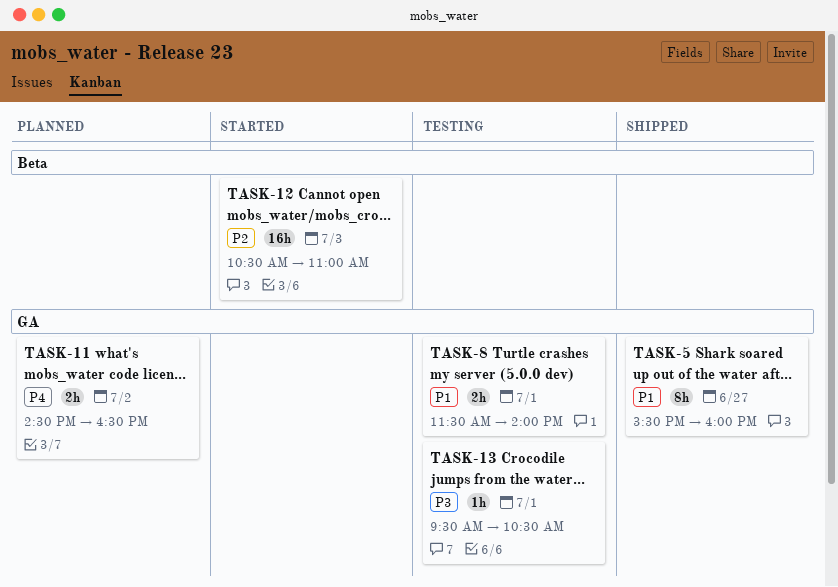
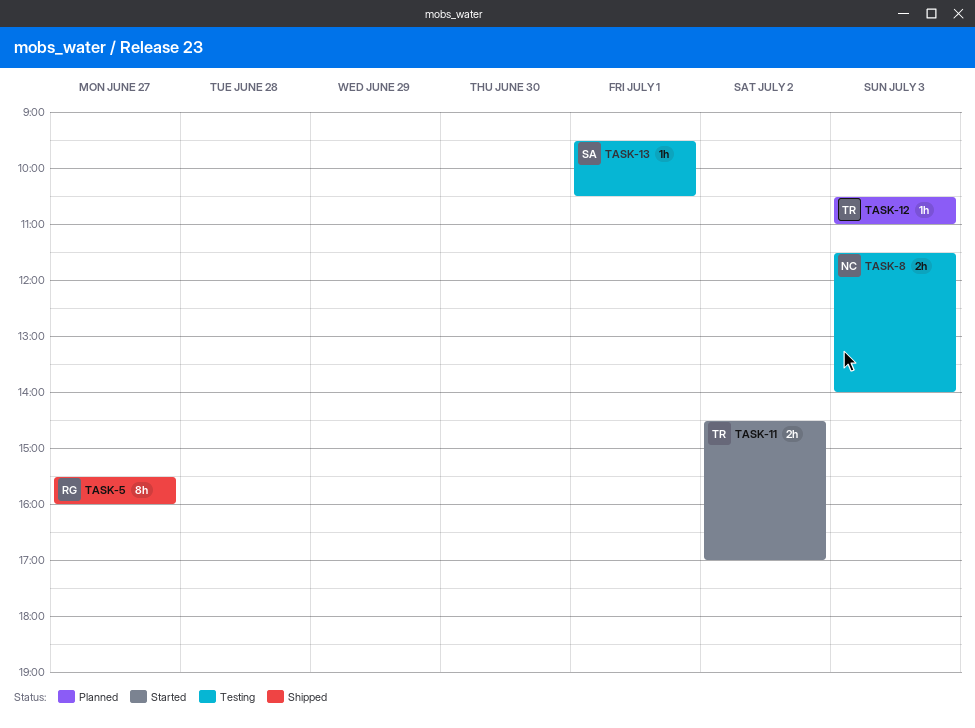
TASK-8, day: Jul 1 -> Jul 3
TASK-11, status: Planned -> Started
TASK-11, ends: 16:30 -> 17:00
TASK-12, status: Started -> Planned
TASK-12, estimate: 16h -> 1h

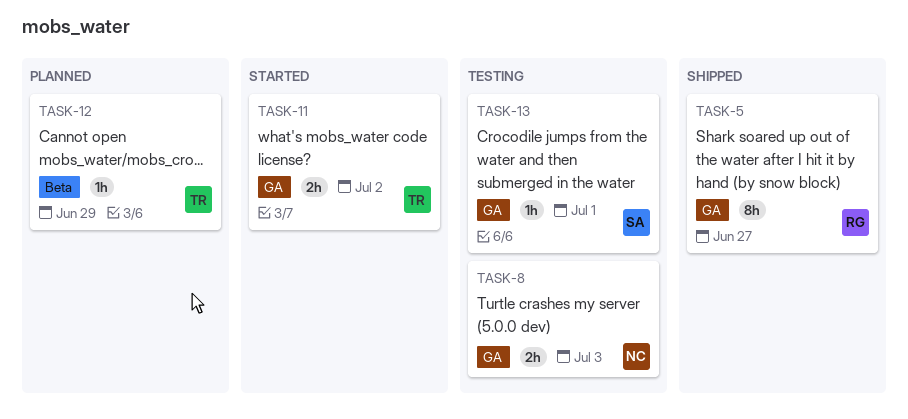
TASK-12, day: Jul 3 -> Jun 29

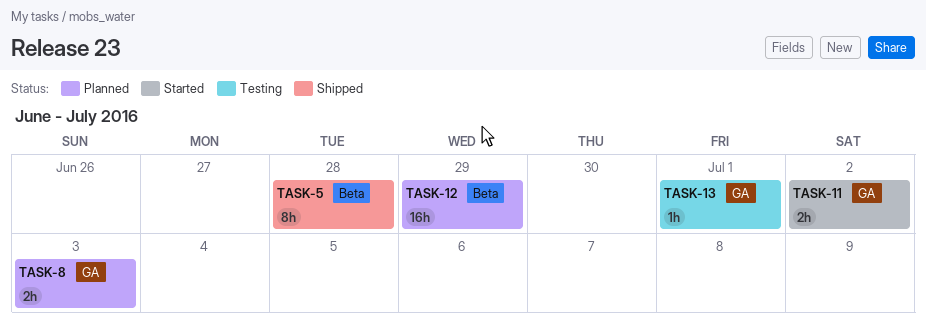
TASK-5, label: GA -> Beta
TASK-5, day: Jun 27 -> Jun 28
TASK-8, status: Testing -> Planned
TASK-12, estimate: 1h -> 16h

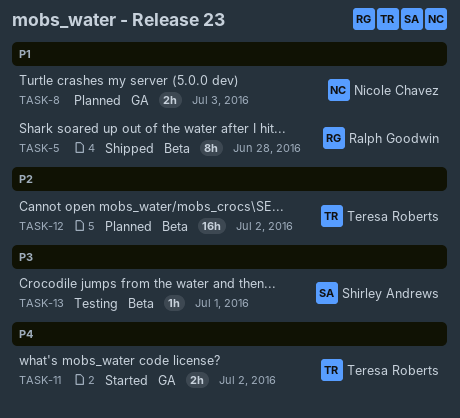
TASK-12, day: Jun 29 -> Jul 2
TASK-13, label: GA -> Beta

